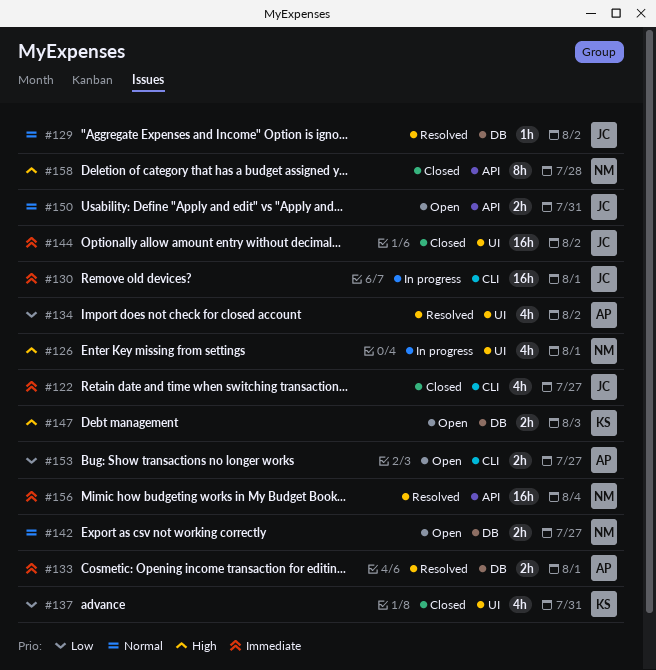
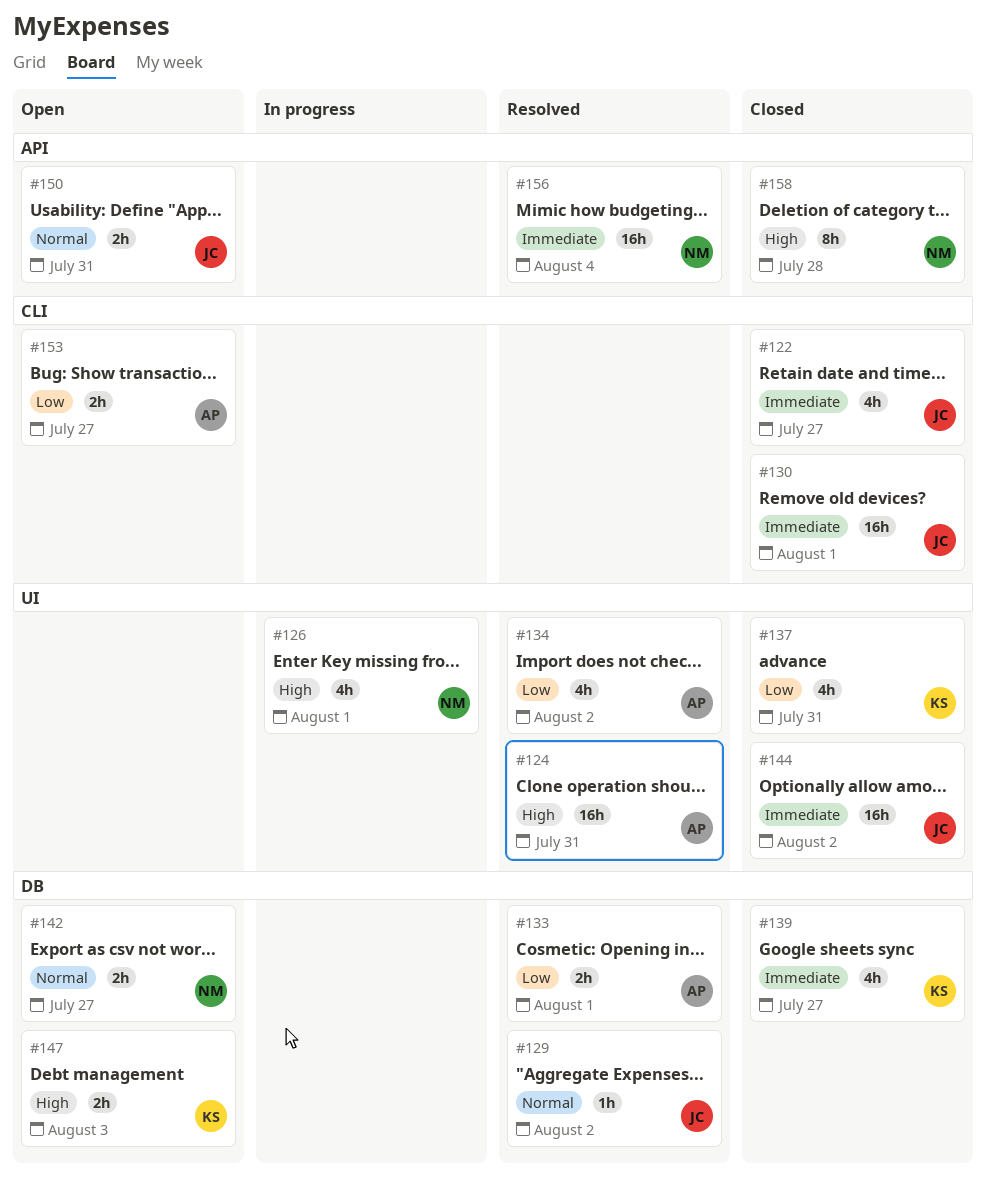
#124: none -> present
#130, status: In progress -> Closed
#133, priority: Immediate -> Low
#139: none -> present

